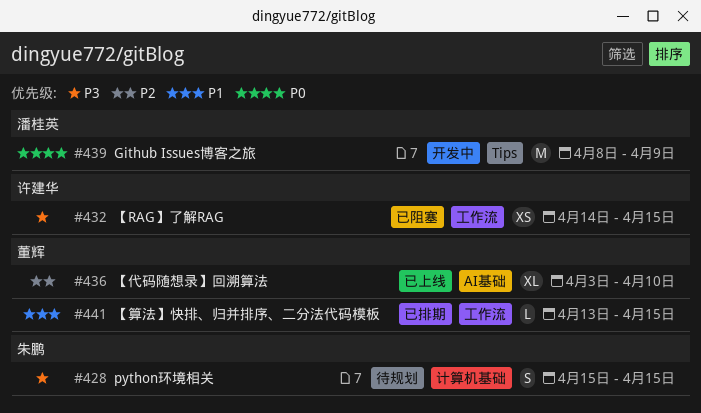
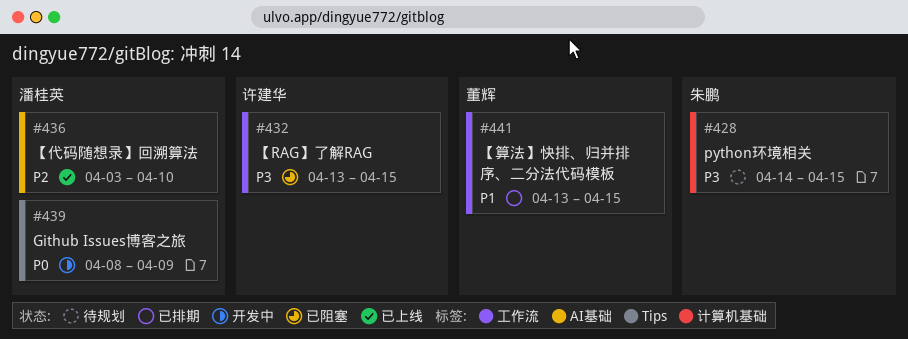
#428, start: Apr 15 -> Apr 14
#432, start: Apr 14 -> Apr 13
#436, owner: 董辉 -> 潘桂英

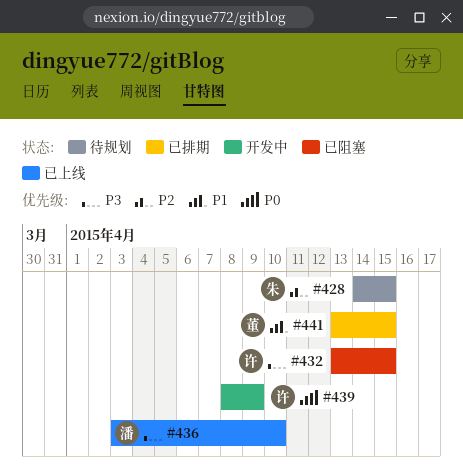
#428, priority: P3 -> P2
#436, priority: P2 -> P3
#439, owner: 潘桂英 -> 许建华

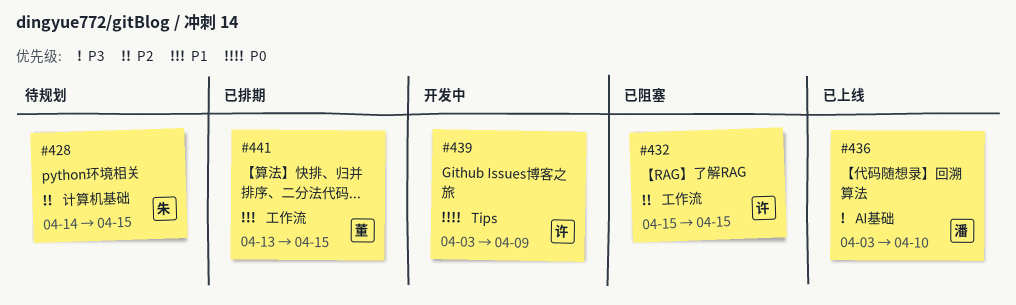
#432, priority: P3 -> P2
#432, start: Apr 13 -> Apr 15
#439, start: Apr 8 -> Apr 3

